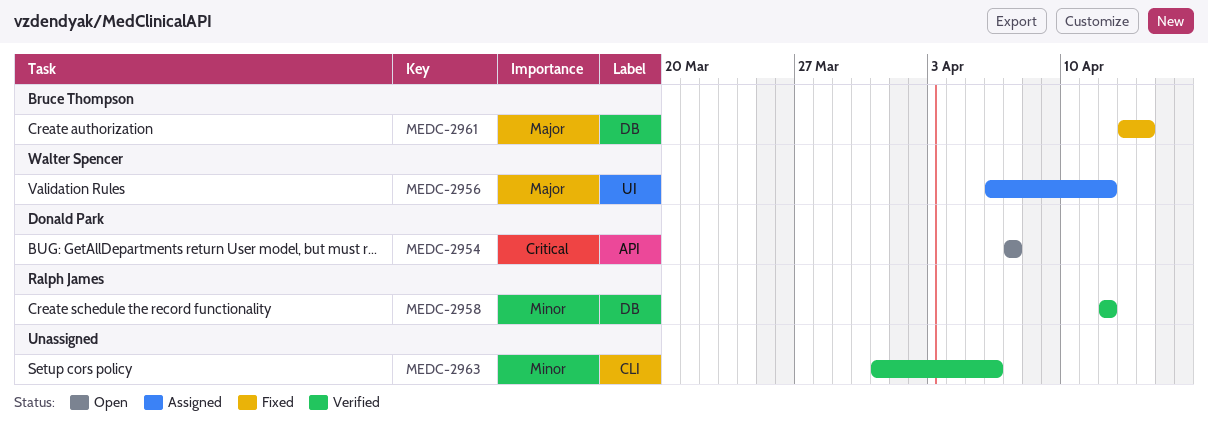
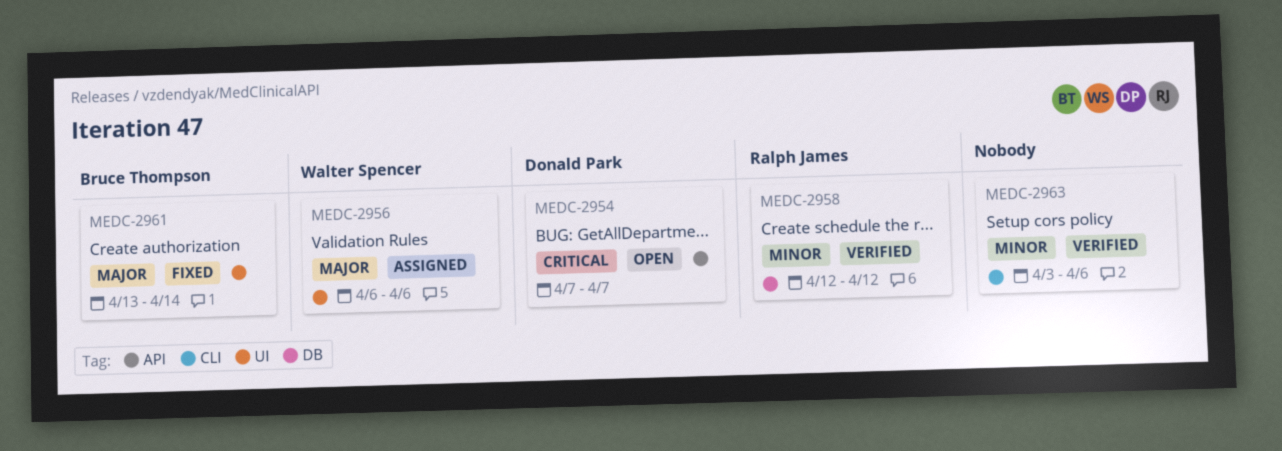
MEDC-2956, due: Apr 12 -> Apr 6
MEDC-2961, label: DB -> UI
MEDC-2963, start: Mar 31 -> Apr 3

